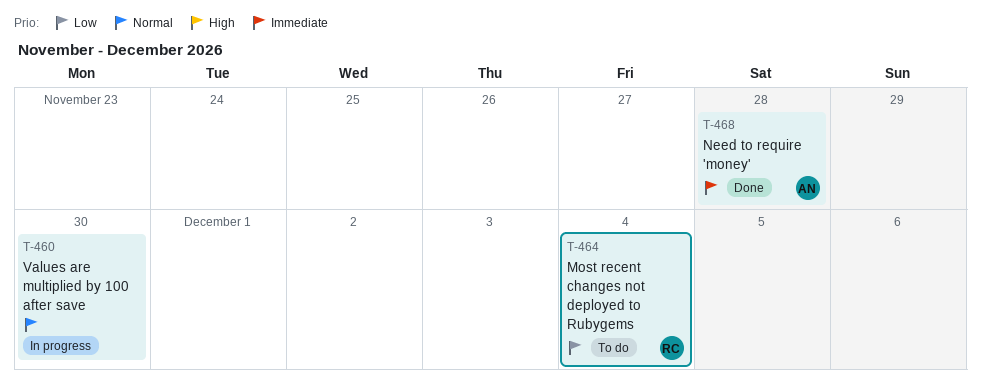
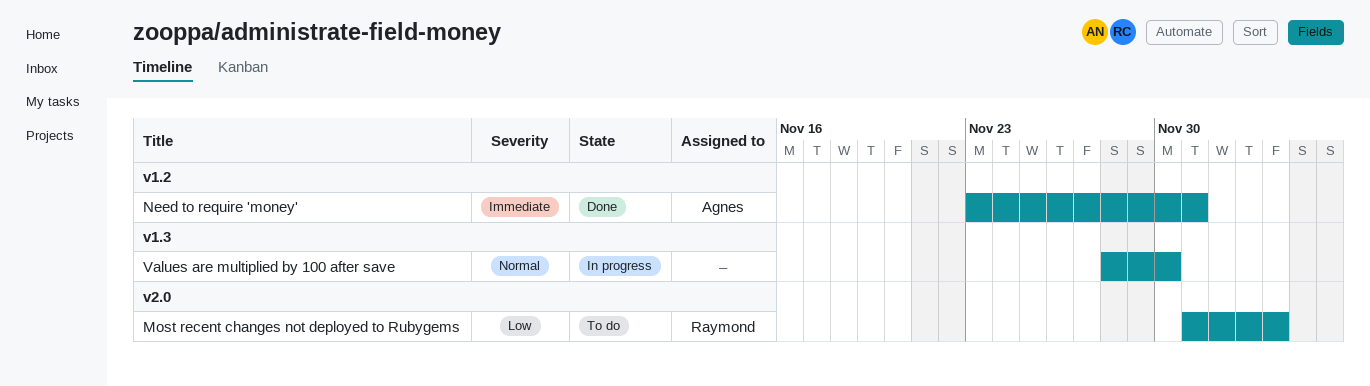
Need to require 'money', due: Nov 28 -> Dec 1

